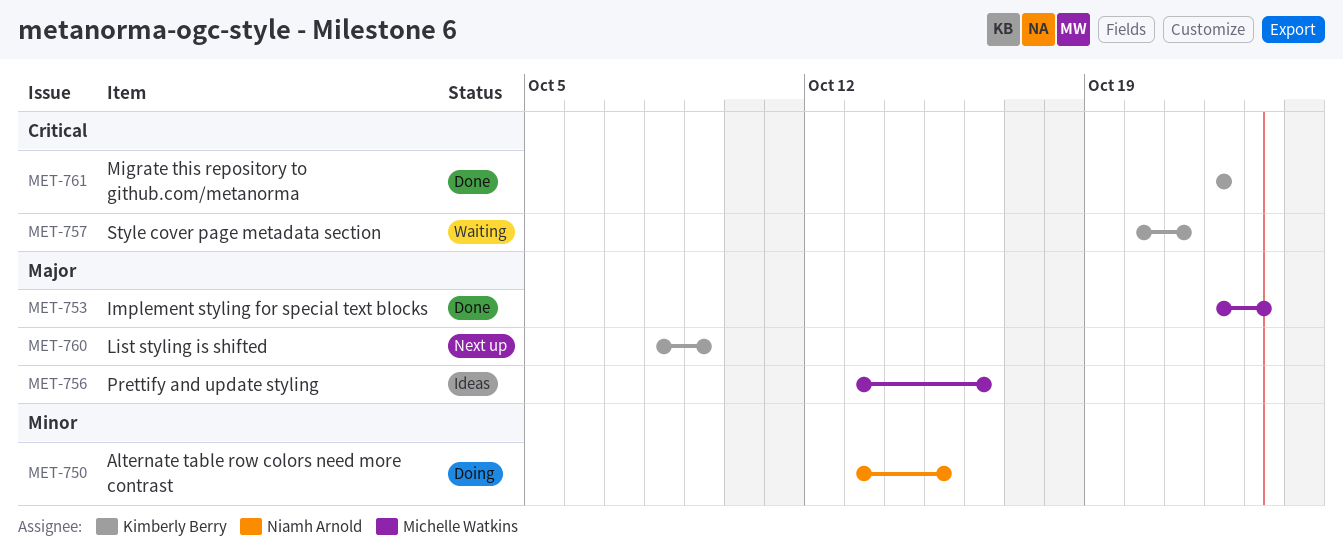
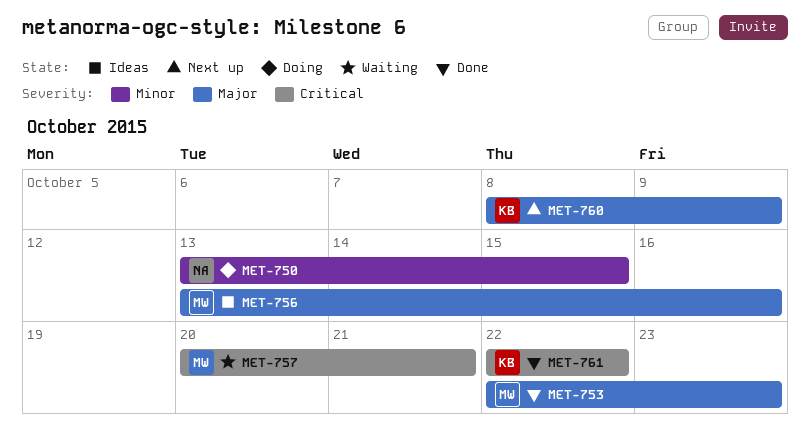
MET-757, owner: Kimberly Berry -> Michelle Watkins

